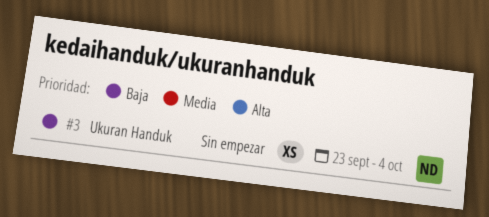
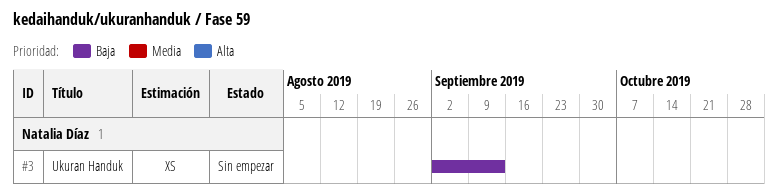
#3, start: Sep 23 -> Sep 2
#3, due: Oct 4 -> Sep 13

